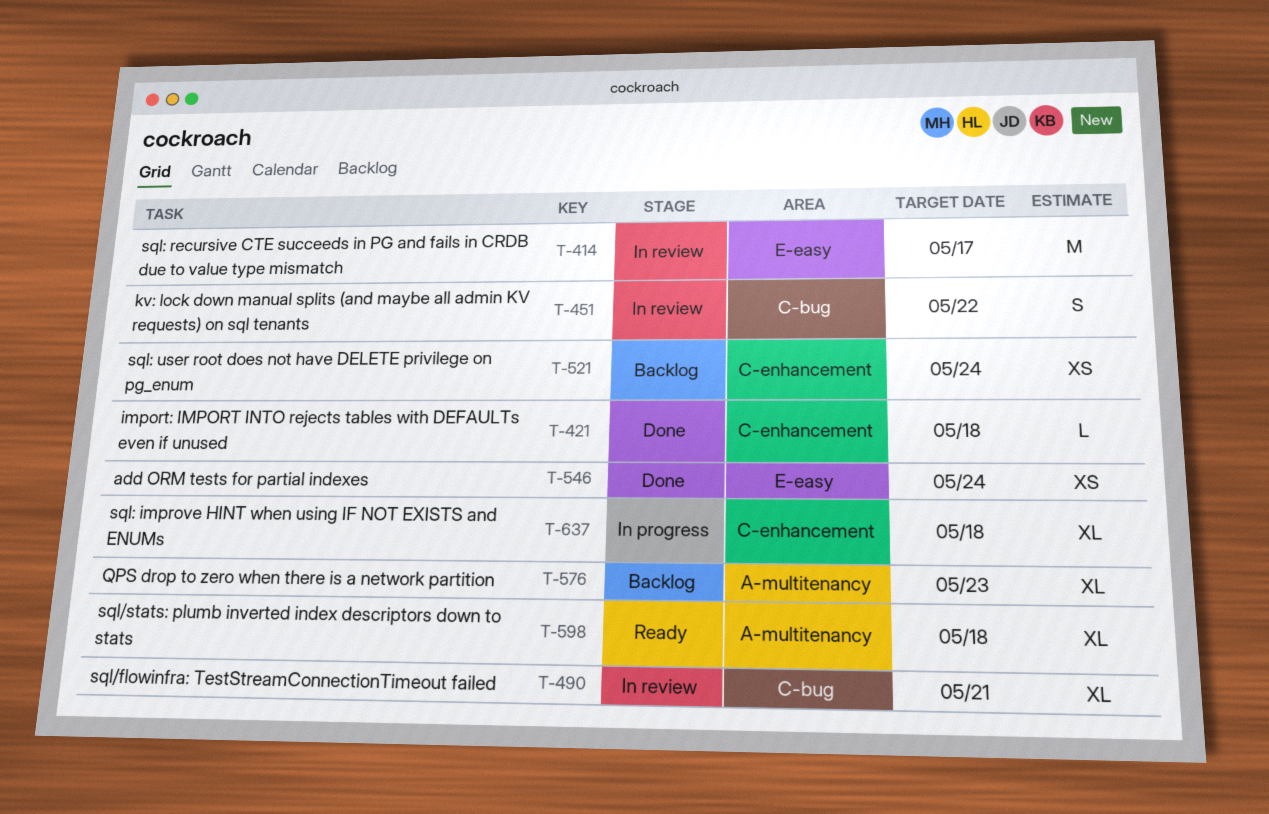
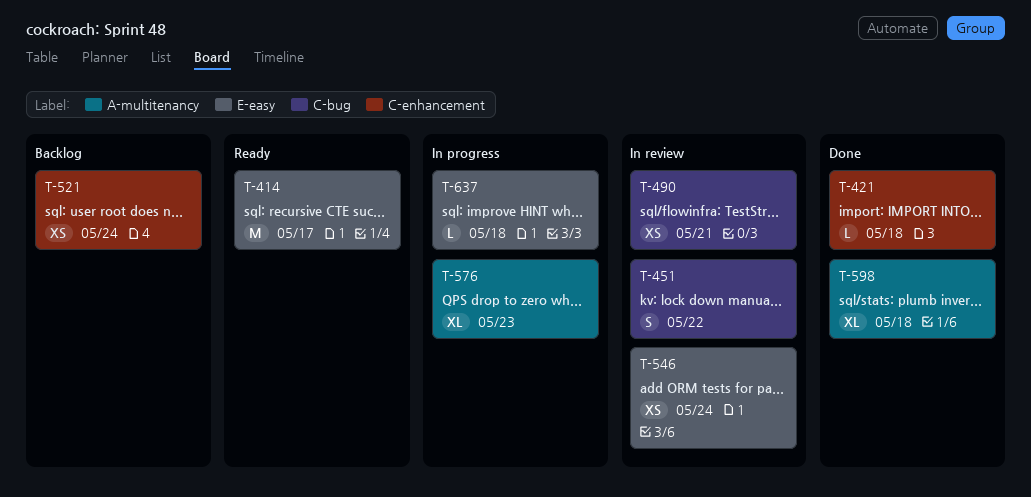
T-414, status: In review -> Ready
T-490, estimate: XL -> XS
T-546, status: Done -> In review
T-576, status: Backlog -> In progress
T-598, status: Ready -> Done
T-637, label: C-enhancement -> E-easy
T-637, estimate: XL -> L

